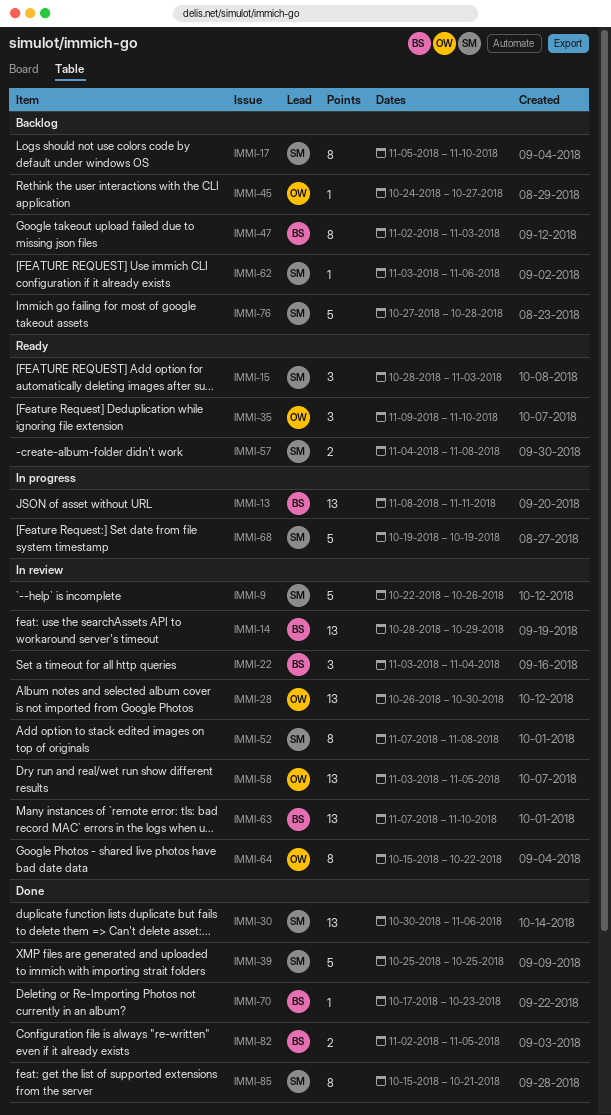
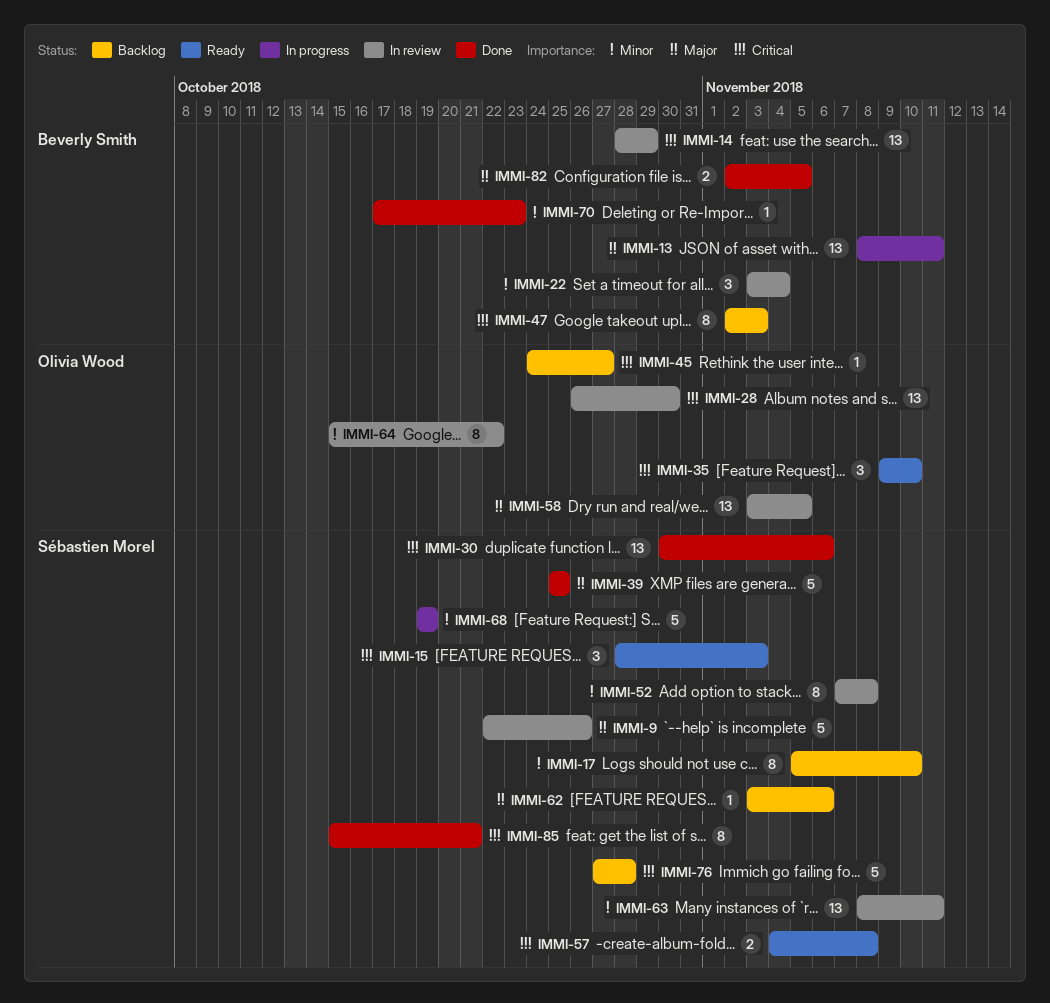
IMMI-63, owner: Beverly Smith -> Sébastien Morel
IMMI-63, start: Nov 7 -> Nov 8
IMMI-63, due: Nov 10 -> Nov 11

